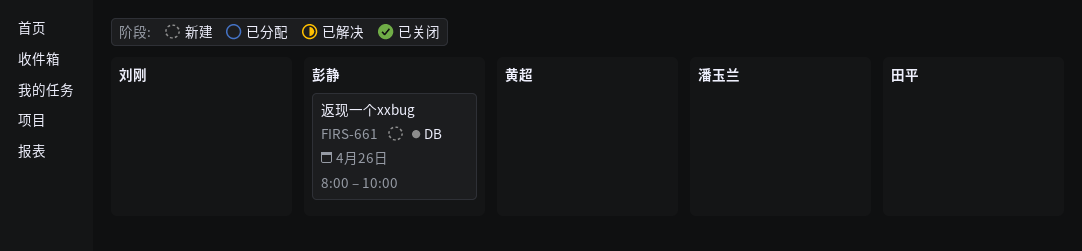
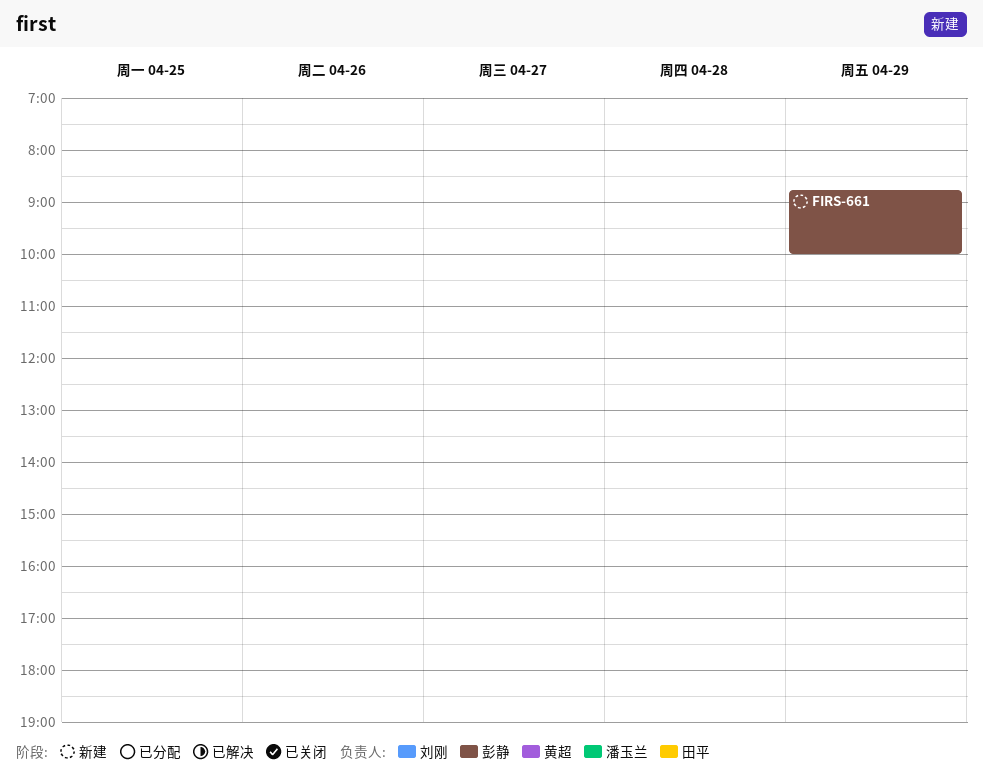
FIRS-661, day: Apr 26 -> Apr 29
FIRS-661, begins: 08:00 -> 08:45

